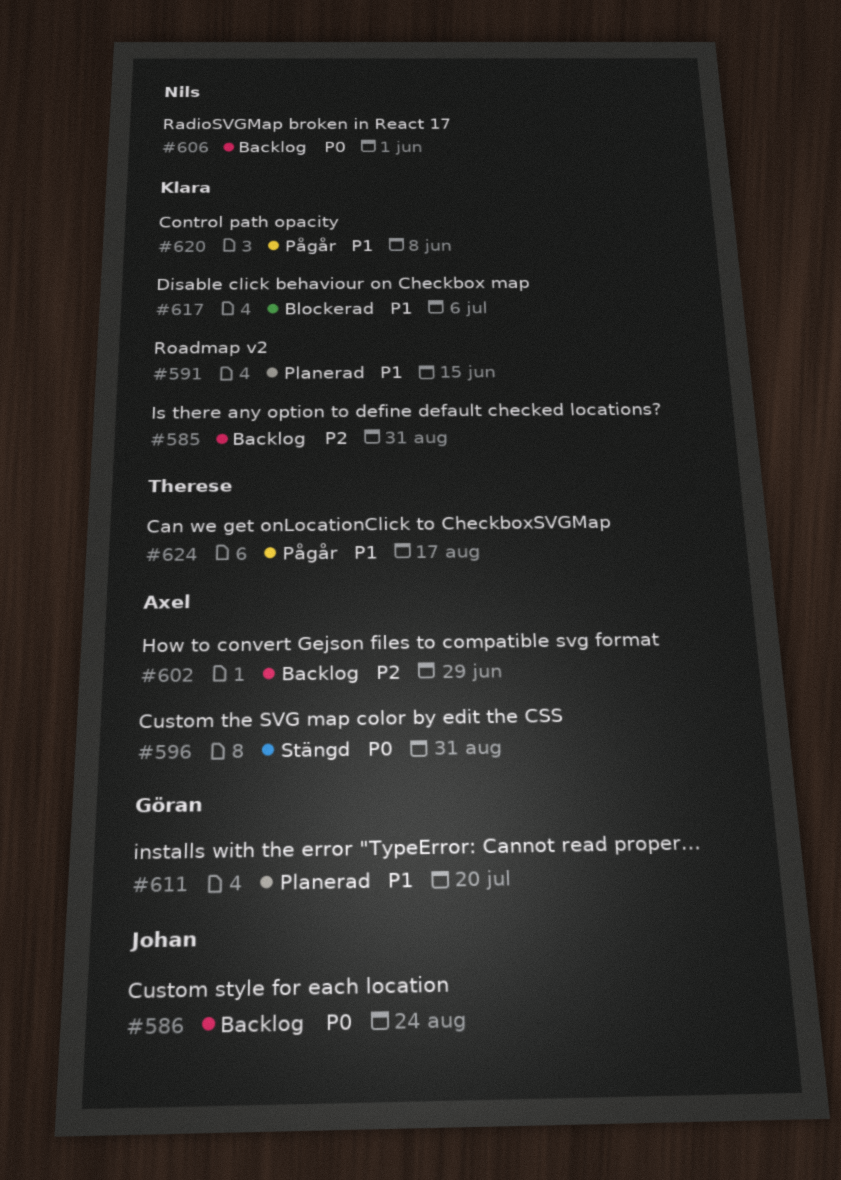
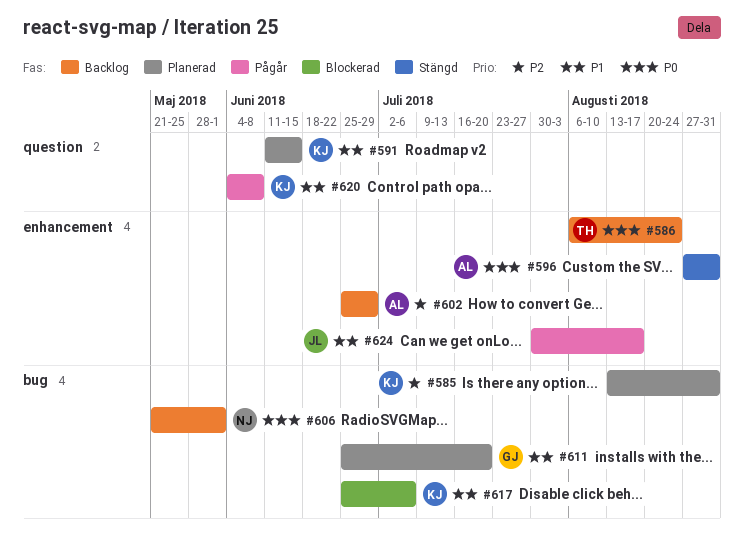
#585, status: Backlog -> Planerad
#586, owner: Johan -> Therese
#624, owner: Therese -> Johan

